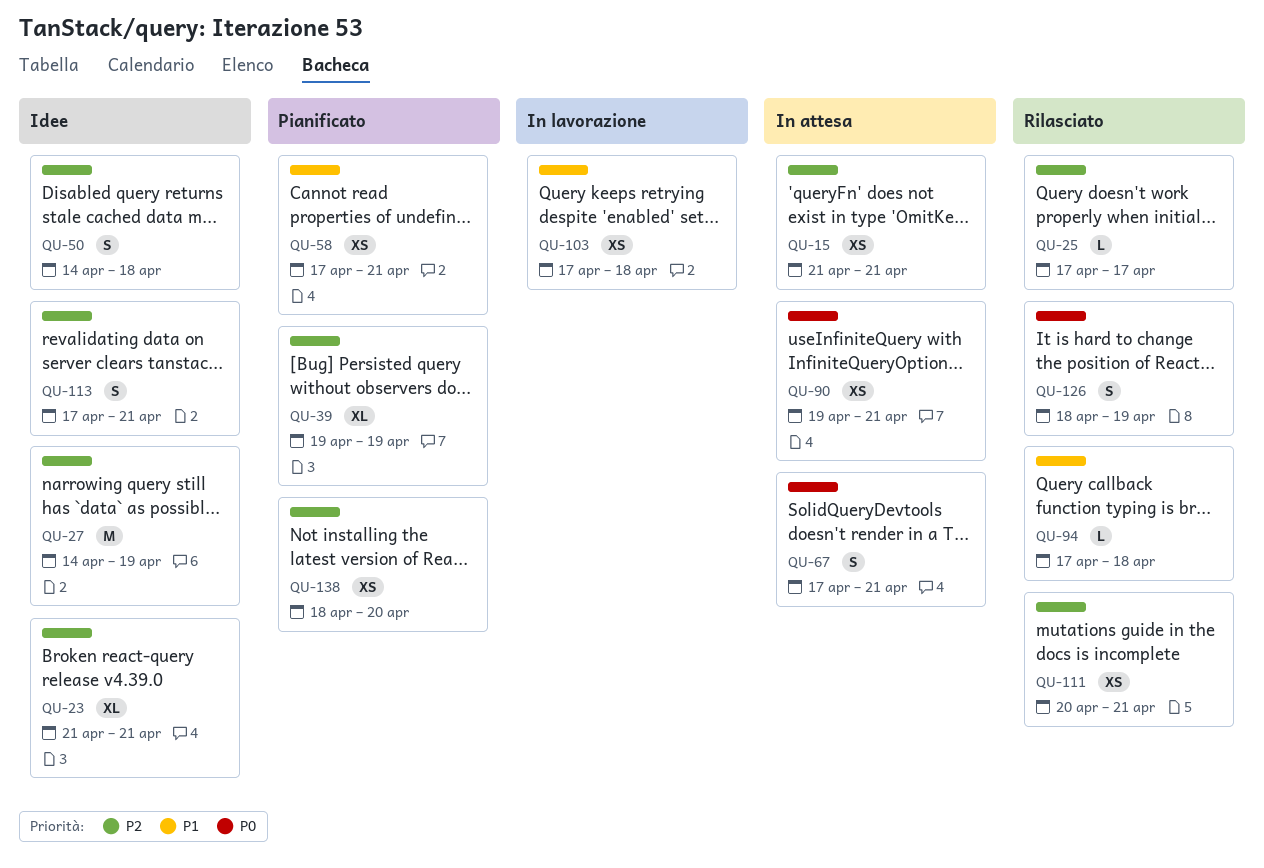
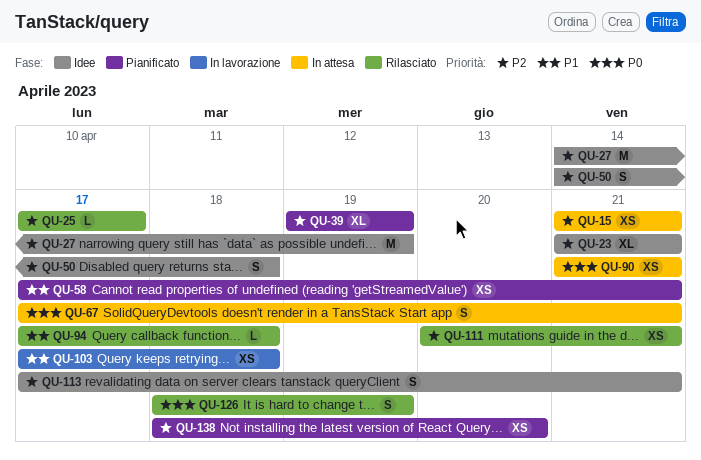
QU-90, start: Apr 19 -> Apr 21

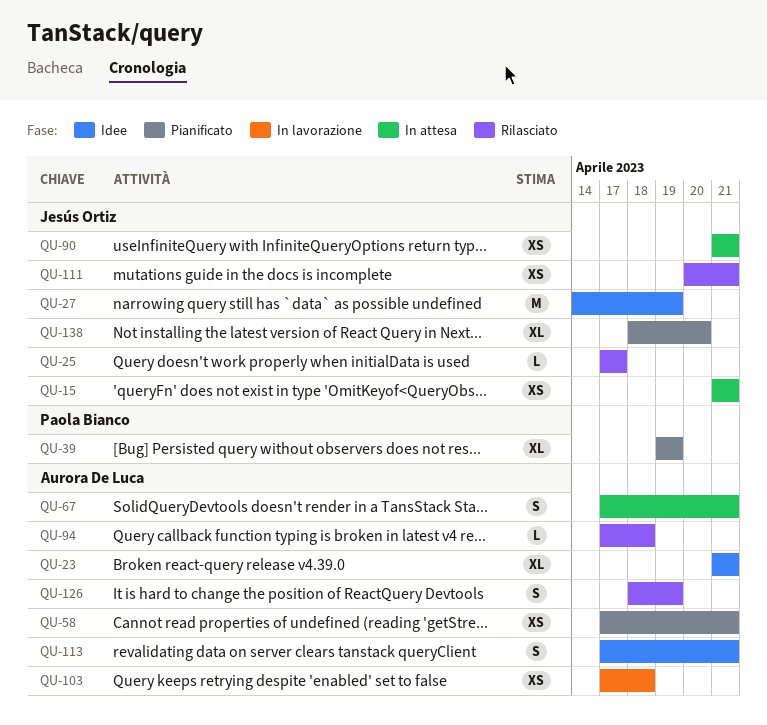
QU-50: present -> none
QU-138, estimate: XS -> XL

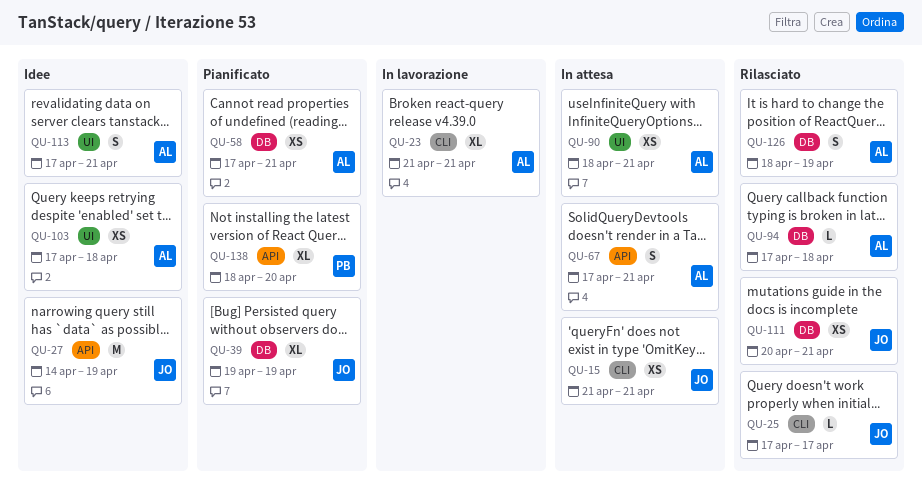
QU-23, status: Idee -> In lavorazione
QU-39, owner: Paola Bianco -> Jesús Ortiz
QU-90, owner: Jesús Ortiz -> Aurora De Luca
QU-90, start: Apr 21 -> Apr 18
QU-103, status: In lavorazione -> Idee
QU-138, owner: Jesús Ortiz -> Paola Bianco

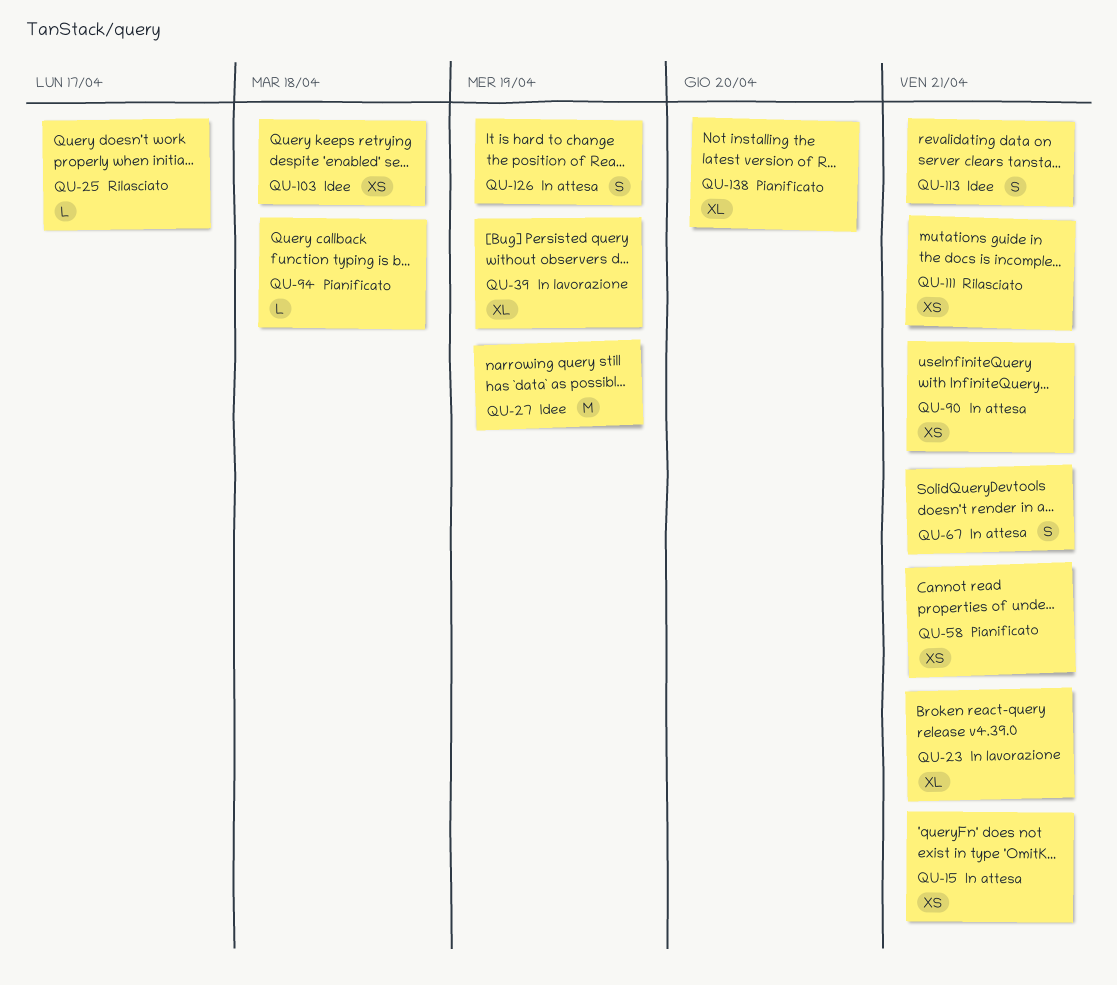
QU-39, status: Pianificato -> In lavorazione
QU-94, status: Rilasciato -> Pianificato
QU-126, status: Rilasciato -> In attesa

